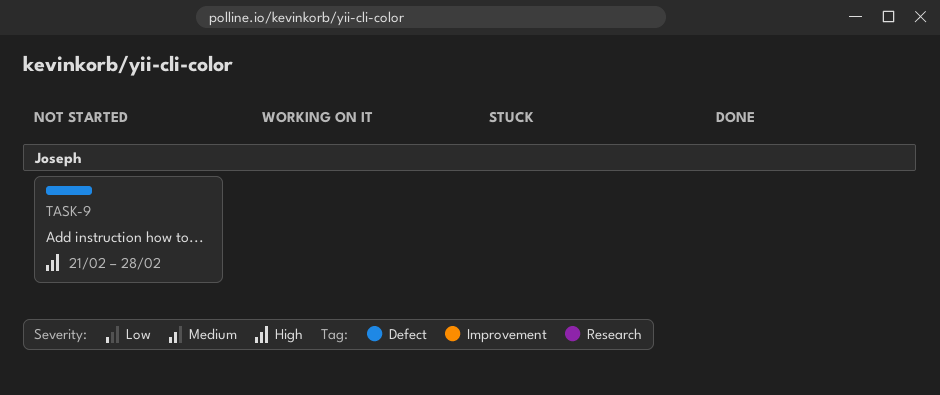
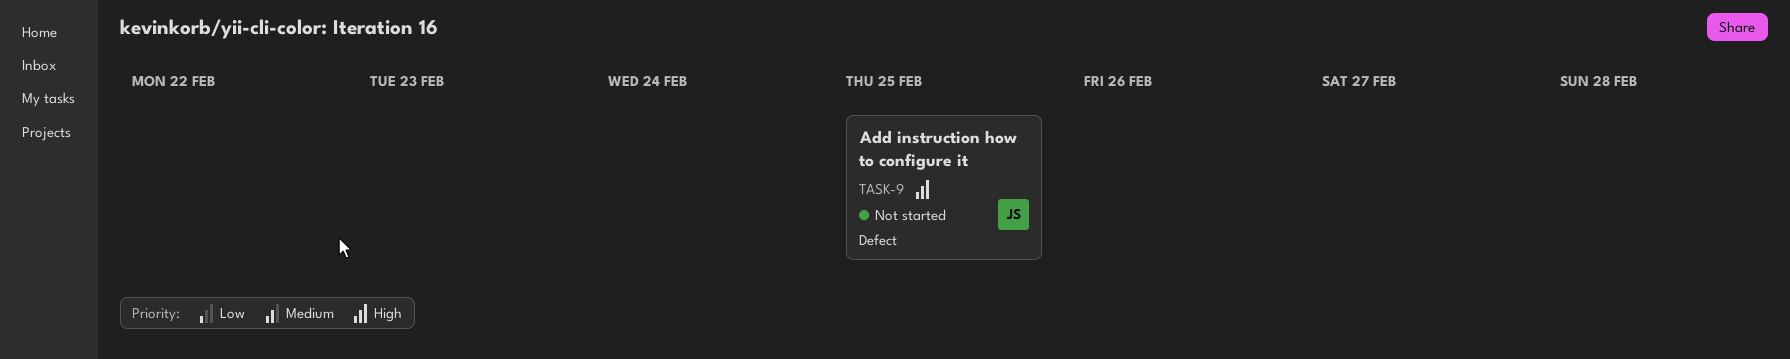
TASK-9, due: Feb 28 -> Feb 25

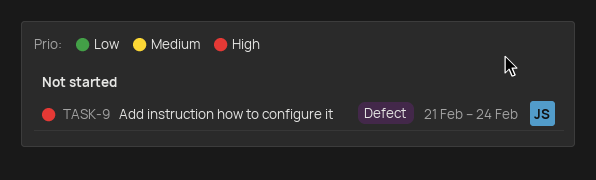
TASK-9, due: Feb 25 -> Feb 24

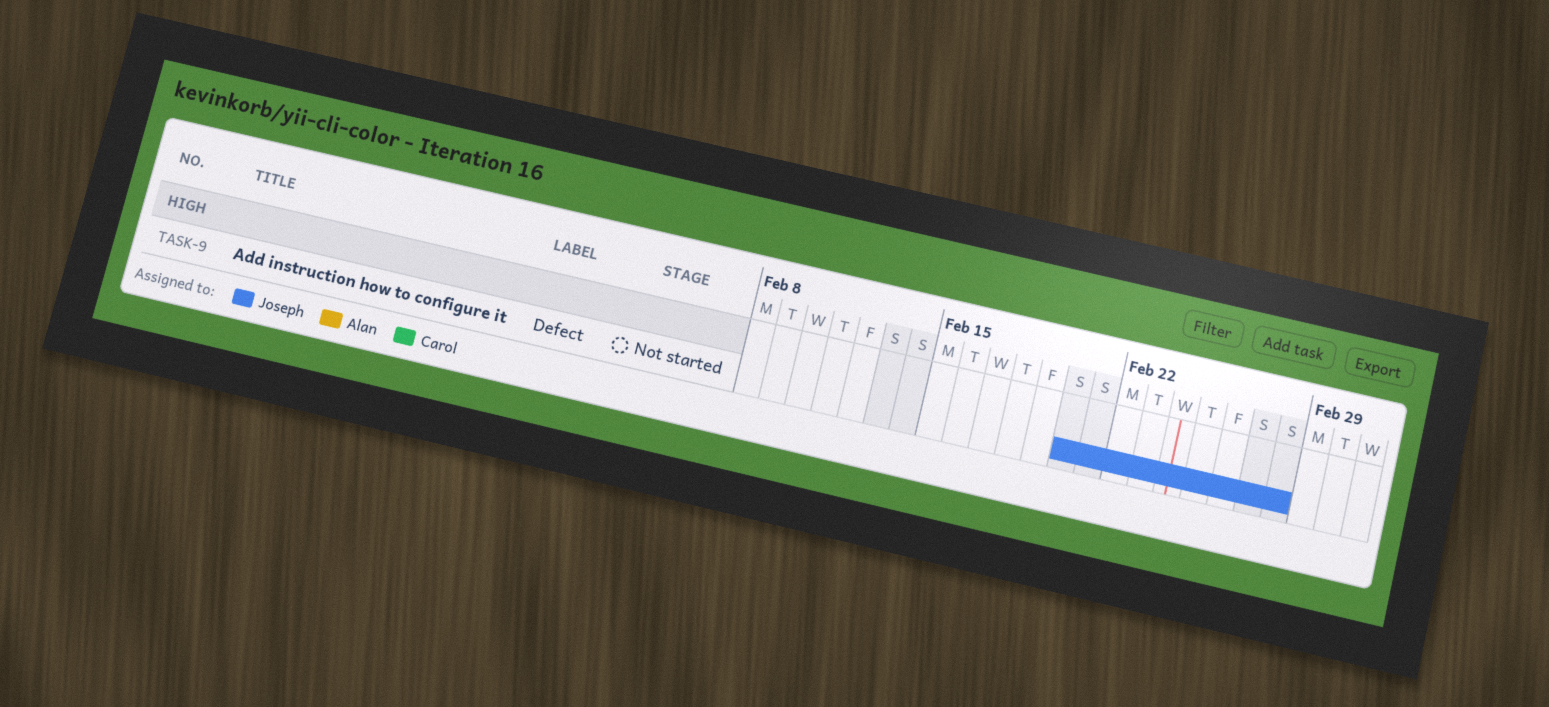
TASK-9, start: Feb 21 -> Feb 20
TASK-9, due: Feb 24 -> Feb 28

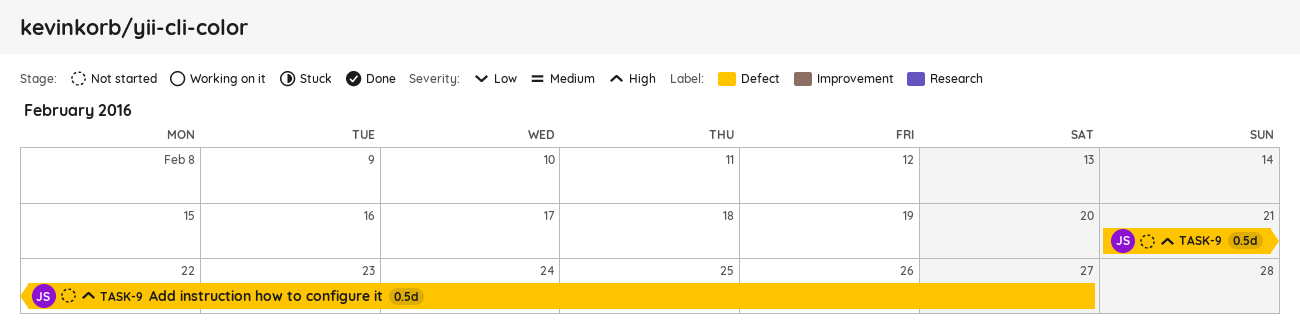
TASK-9, start: Feb 20 -> Feb 21
TASK-9, due: Feb 28 -> Feb 27

